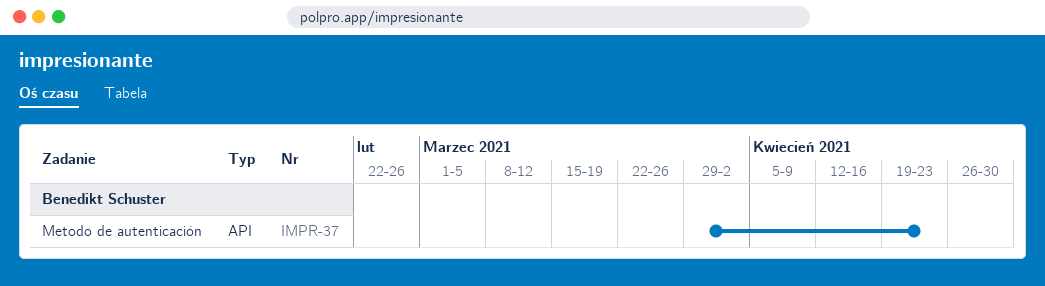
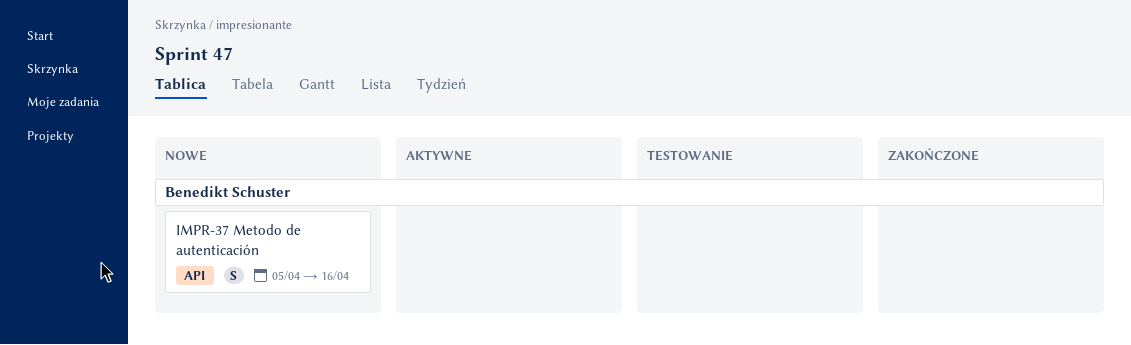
IMPR-37, start: Mar 29 -> Apr 5
IMPR-37, due: Apr 23 -> Apr 16

